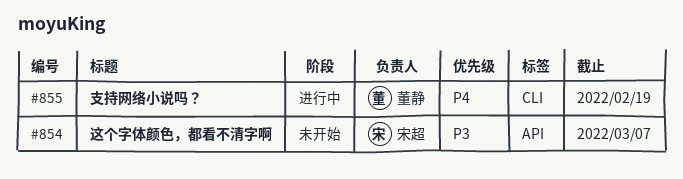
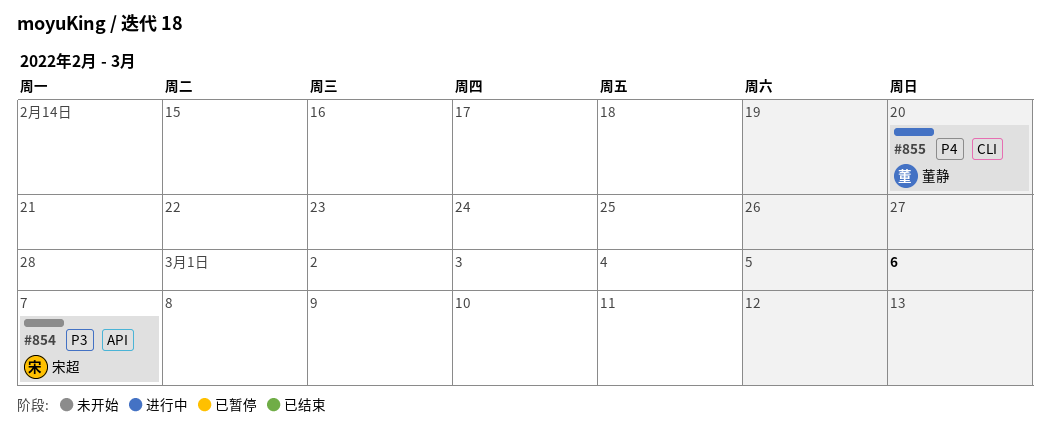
#855, due: Feb 19 -> Feb 20

